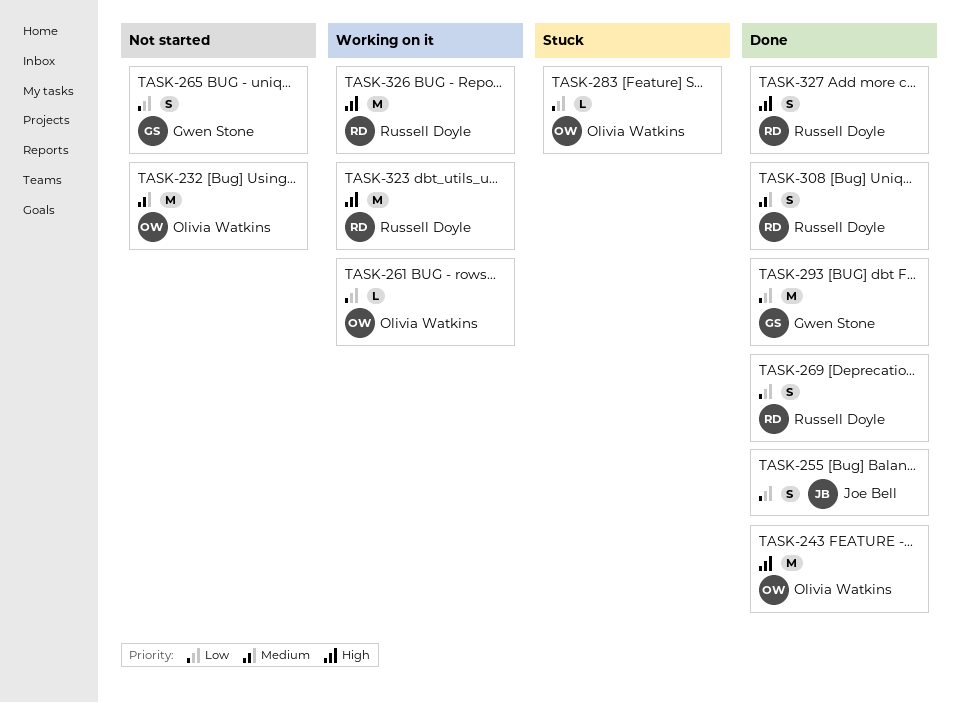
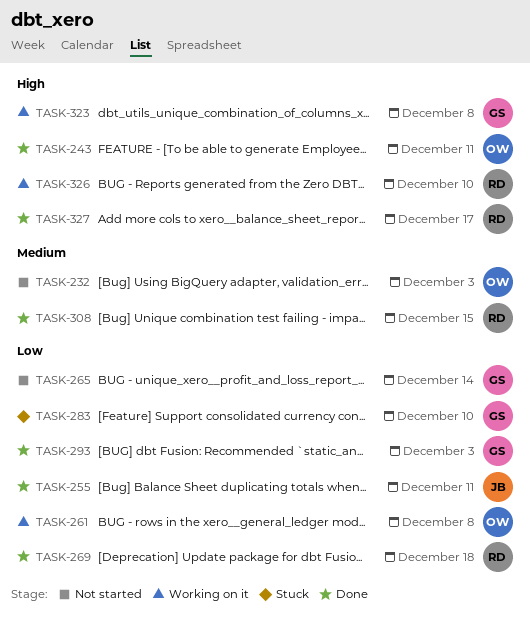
TASK-283, owner: Olivia Watkins -> Gwen Stone
TASK-323, owner: Russell Doyle -> Gwen Stone

